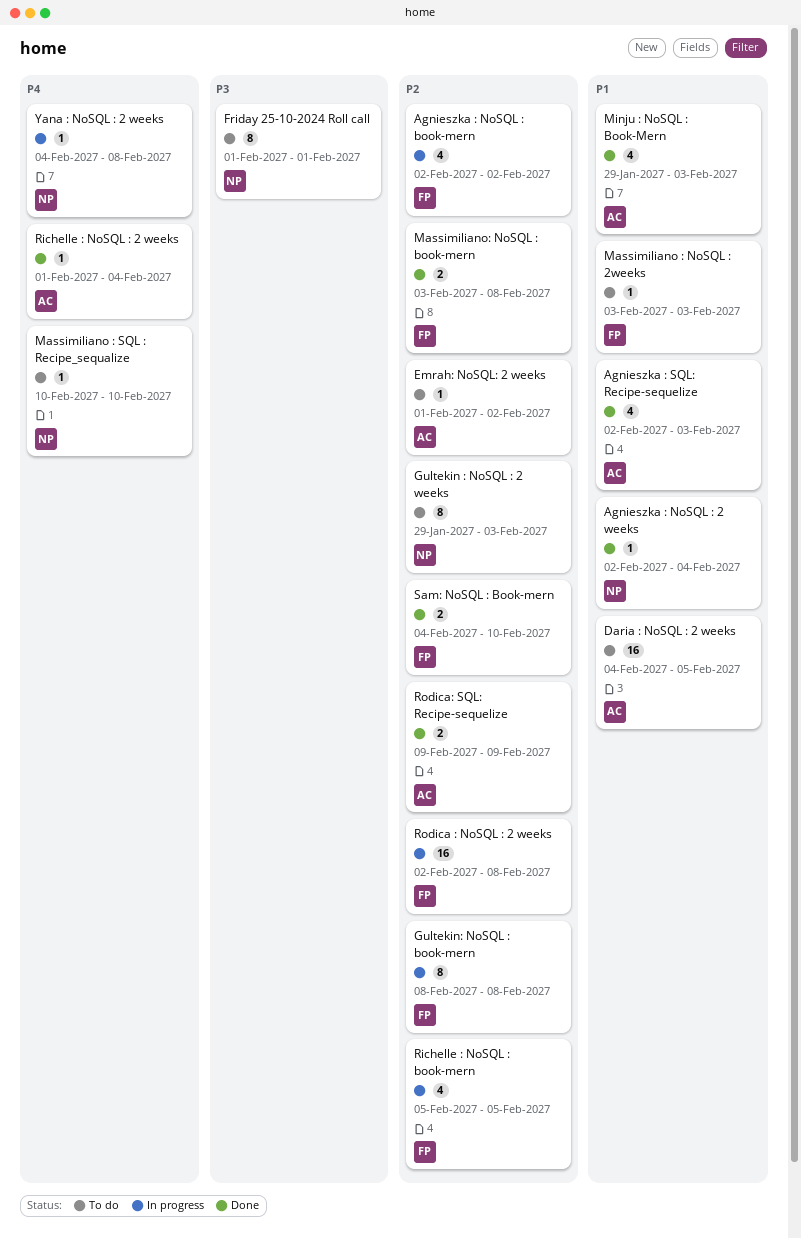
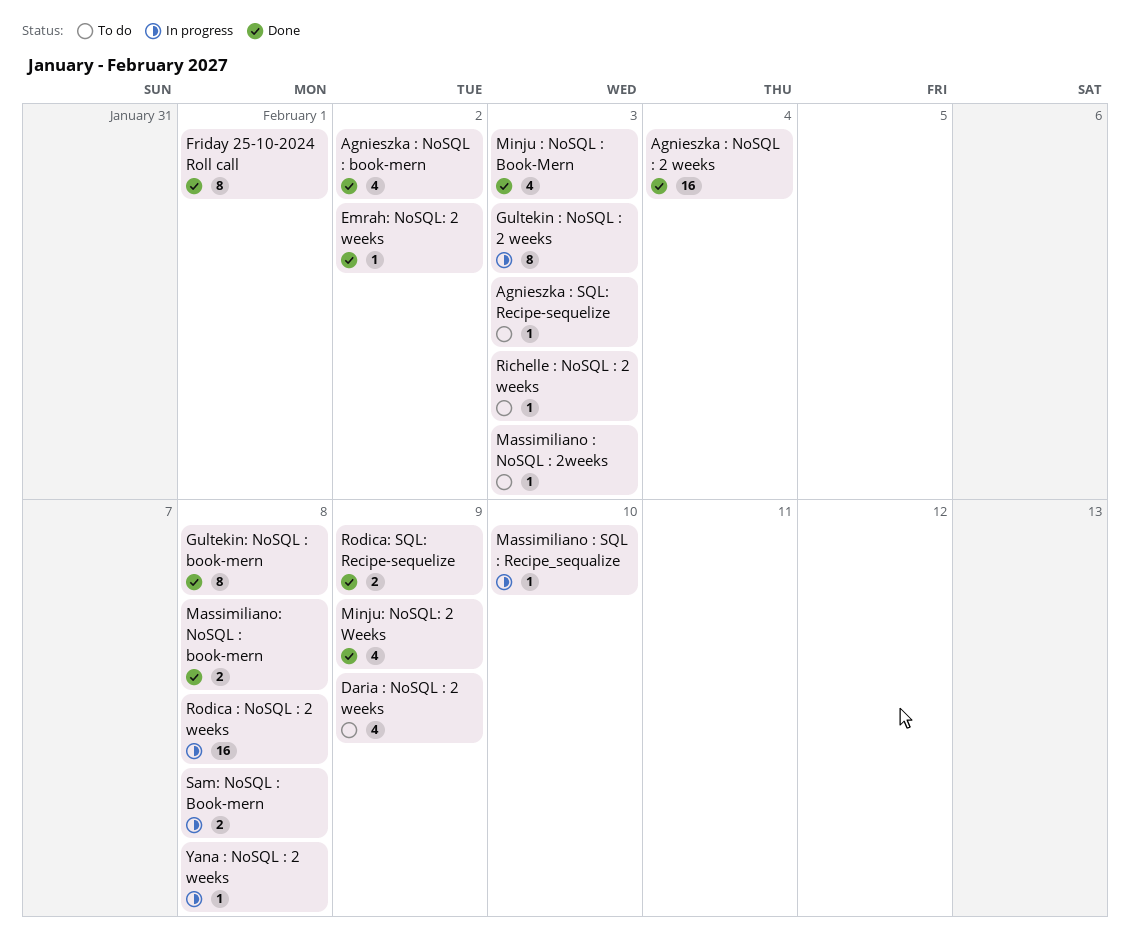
Agnieszka : NoSQL : 2 weeks, estimate: 1 -> 16
Agnieszka : NoSQL : book-mern, status: In progress -> Done
Agnieszka : SQL: Recipe-sequelize, status: Done -> To do
Agnieszka : SQL: Recipe-sequelize, estimate: 4 -> 1
Daria : NoSQL : 2 weeks, estimate: 16 -> 4
Daria : NoSQL : 2 weeks, due: Feb 5 -> Feb 9
Emrah: NoSQL: 2 weeks, status: To do -> Done
Friday 25-10-2024 Roll call, status: To do -> Done
Gultekin : NoSQL : 2 weeks, status: To do -> In progress
Gultekin: NoSQL : book-mern, status: In progress -> Done
Massimiliano : SQL : Recipe_sequalize, status: To do -> In progress
Minju: NoSQL: 2 Weeks: none -> present
Richelle : NoSQL : 2 weeks, status: Done -> To do
Richelle : NoSQL : 2 weeks, due: Feb 4 -> Feb 3
Richelle : NoSQL : book-mern: present -> none
Sam: NoSQL : Book-mern, status: Done -> In progress
Sam: NoSQL : Book-mern, due: Feb 10 -> Feb 8

